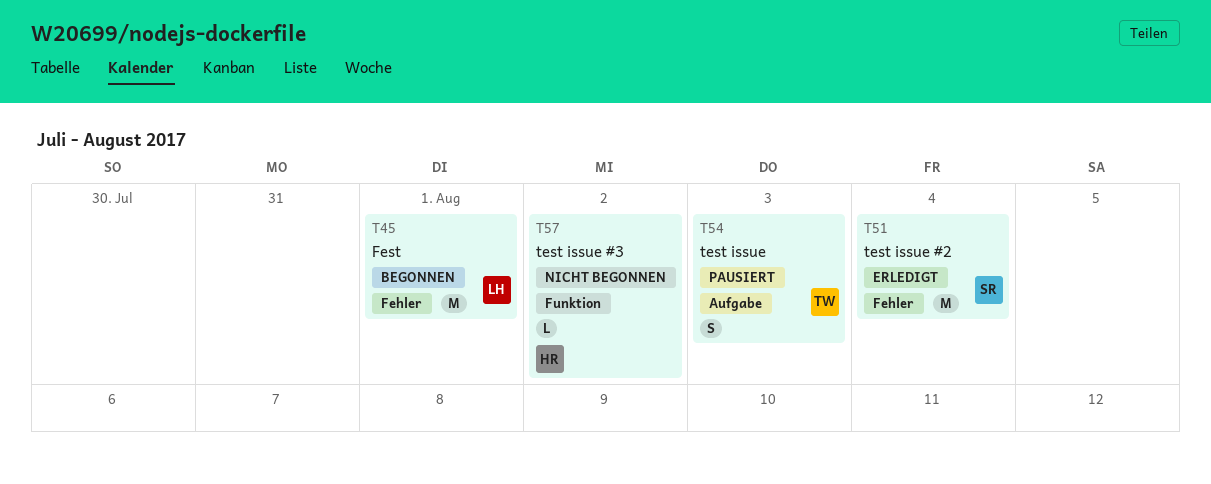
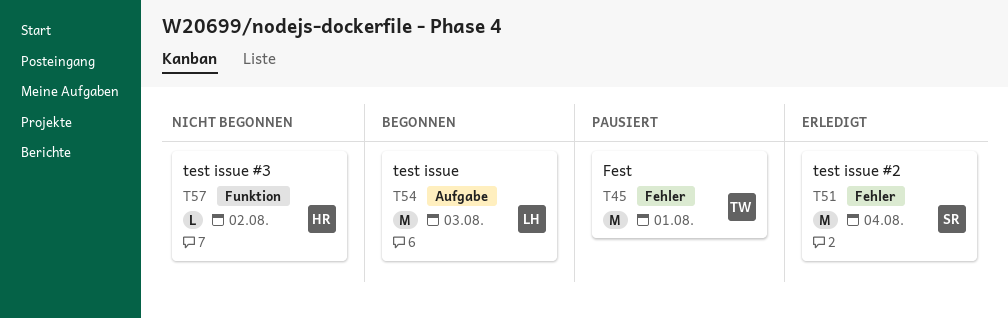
T45, status: Begonnen -> Pausiert
T45, owner: LH -> TW
T54, status: Pausiert -> Begonnen
T54, owner: TW -> LH
T54, estimate: S -> M

